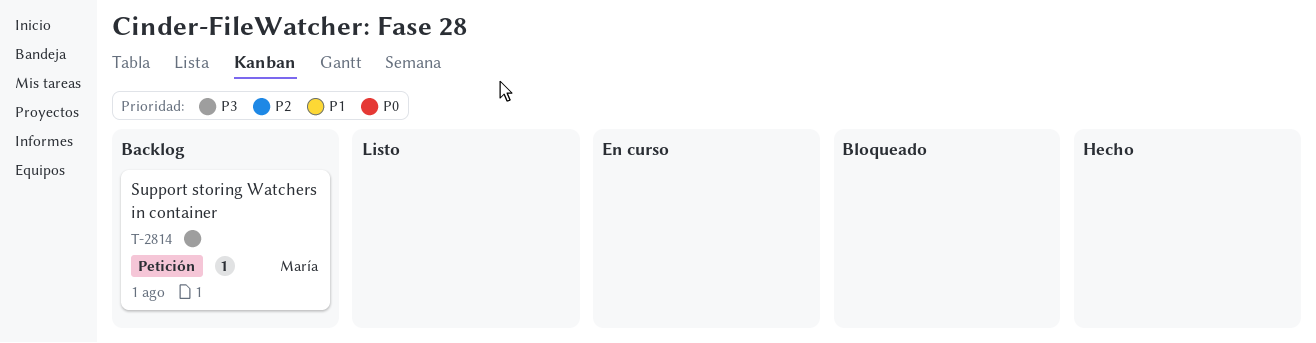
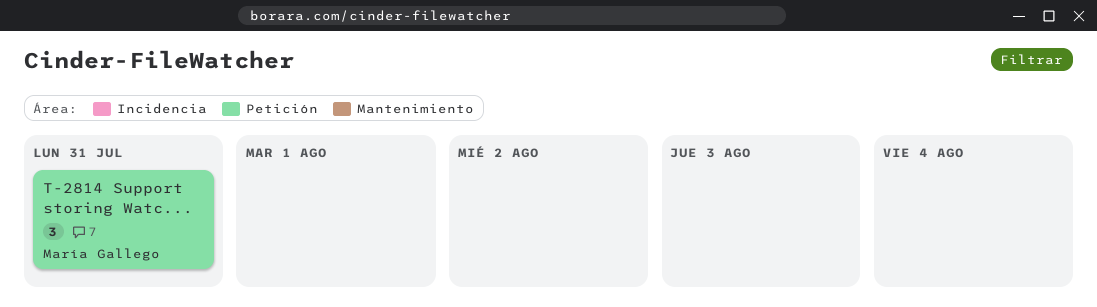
T-2814, estimate: 1 -> 3
T-2814, due: Aug 1 -> Jul 31

